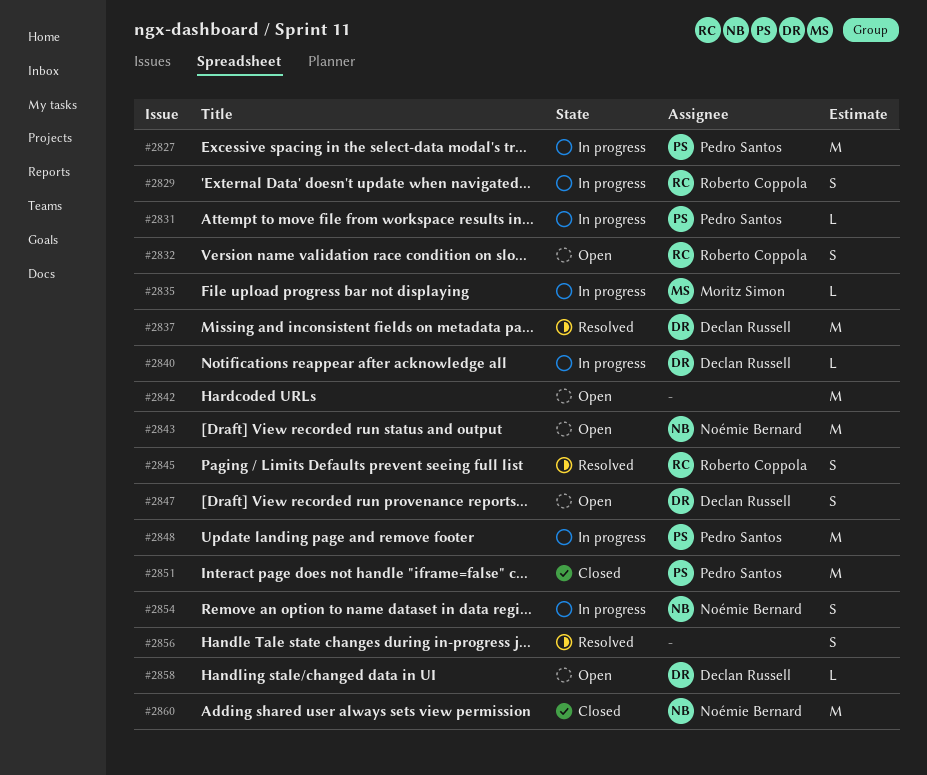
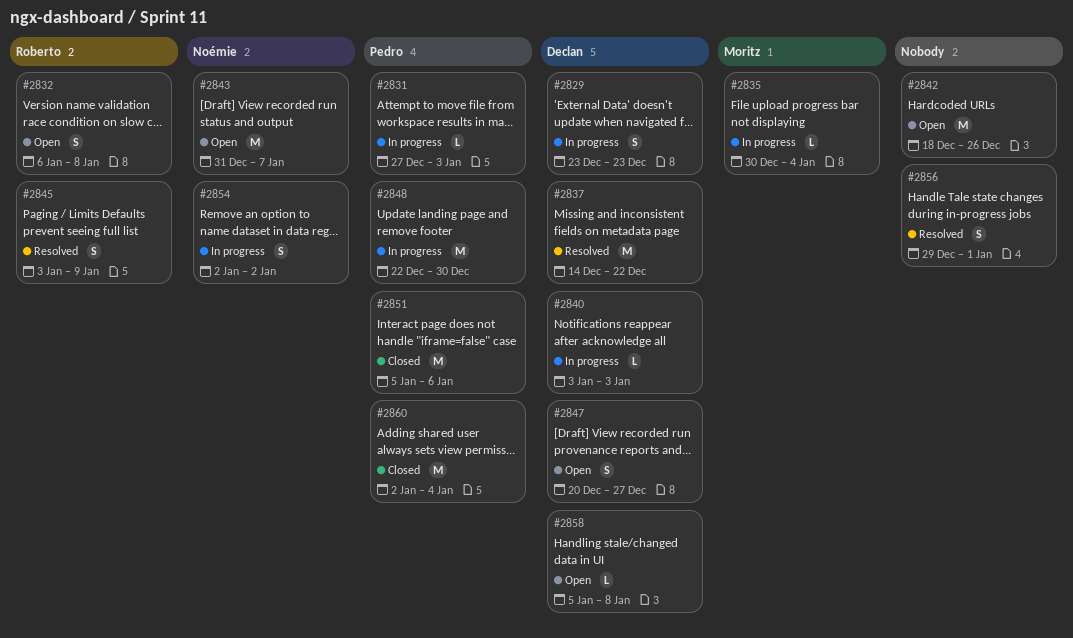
#2827: present -> none
#2829, owner: Roberto Coppola -> Declan Russell
#2860, owner: Noémie Bernard -> Pedro Santos

